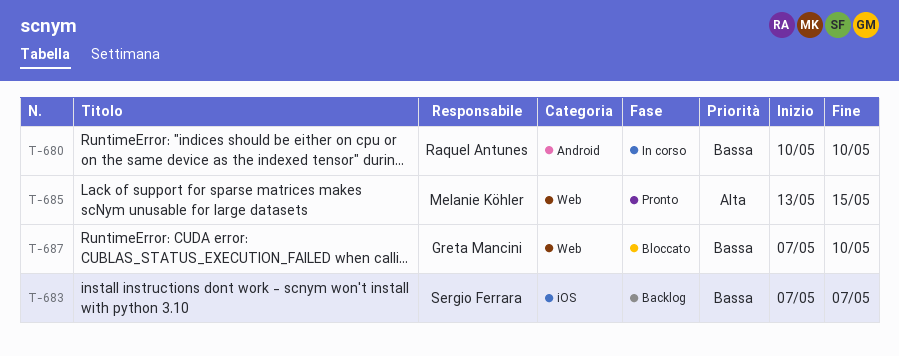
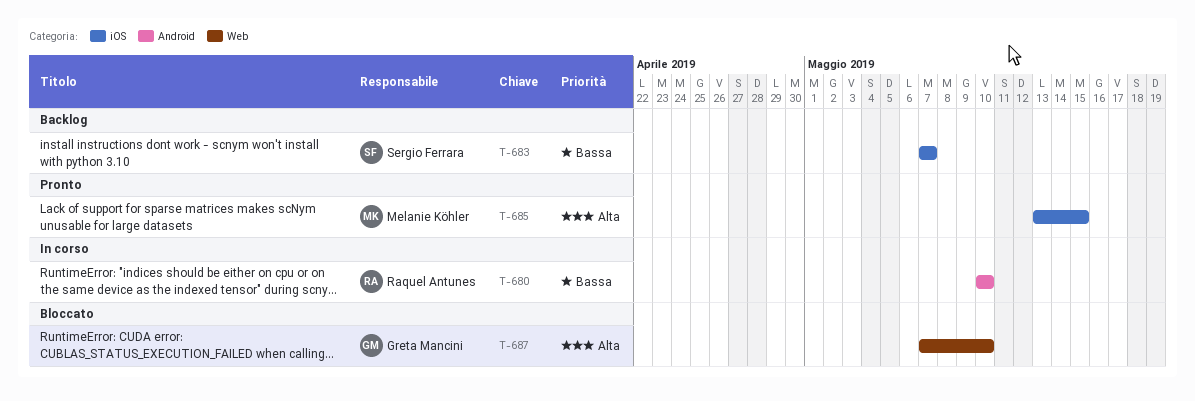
T-685, label: Web -> iOS
T-687, priority: Bassa -> Alta

